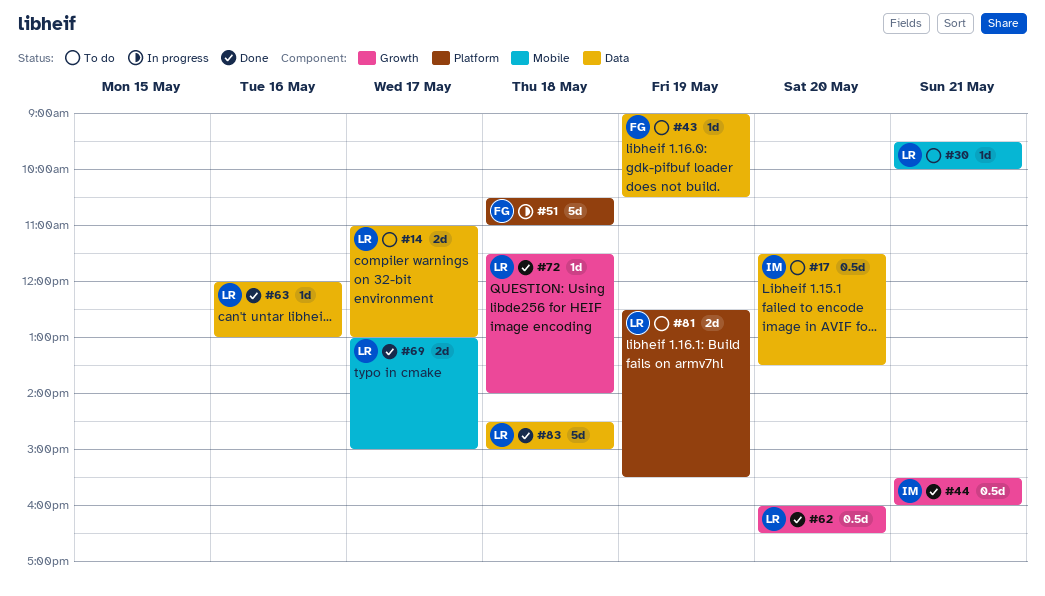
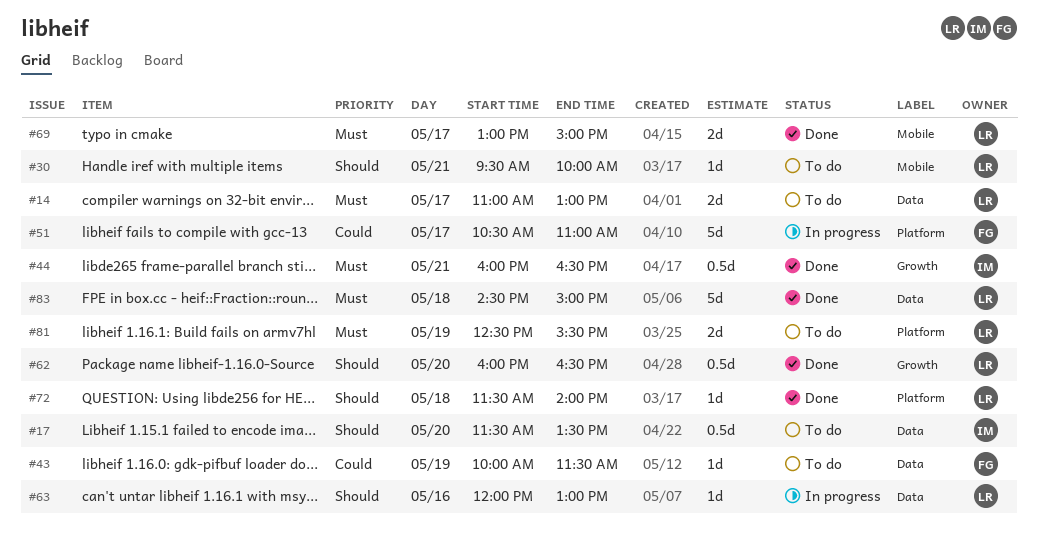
#43, begins: 09:00 -> 10:00
#43, ends: 10:30 -> 11:30
#44, begins: 15:30 -> 16:00
#44, ends: 16:00 -> 16:30
#51, day: May 18 -> May 17
#63, status: Done -> In progress
#72, label: Growth -> Platform

